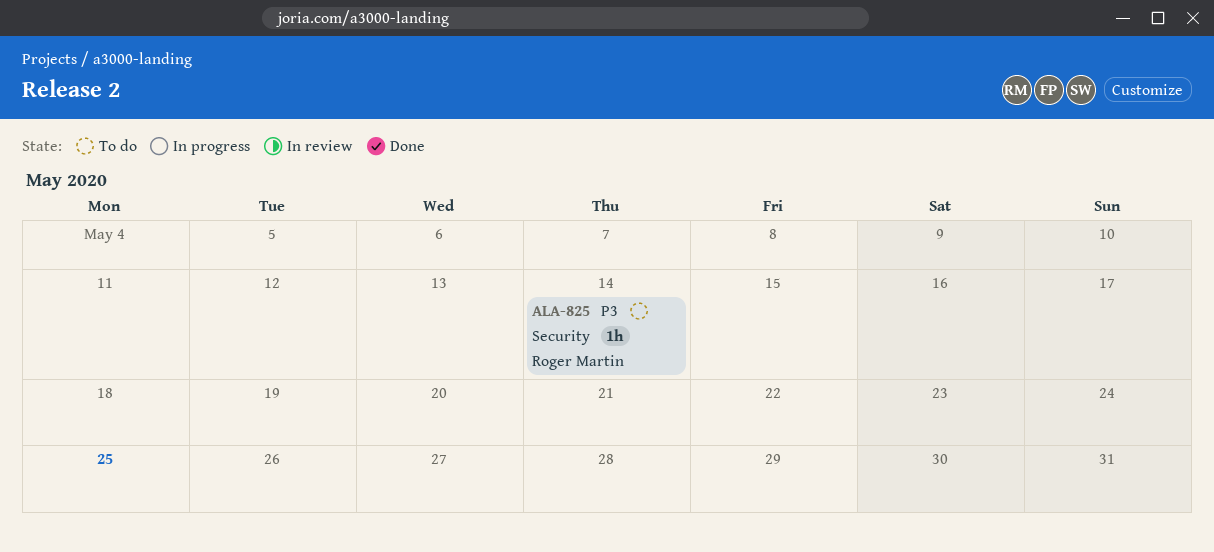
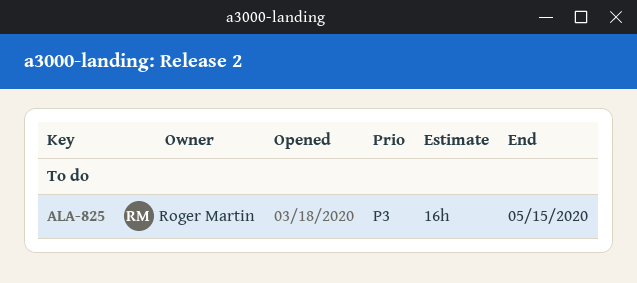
ALA-825, estimate: 1h -> 16h
ALA-825, due: May 14 -> May 15

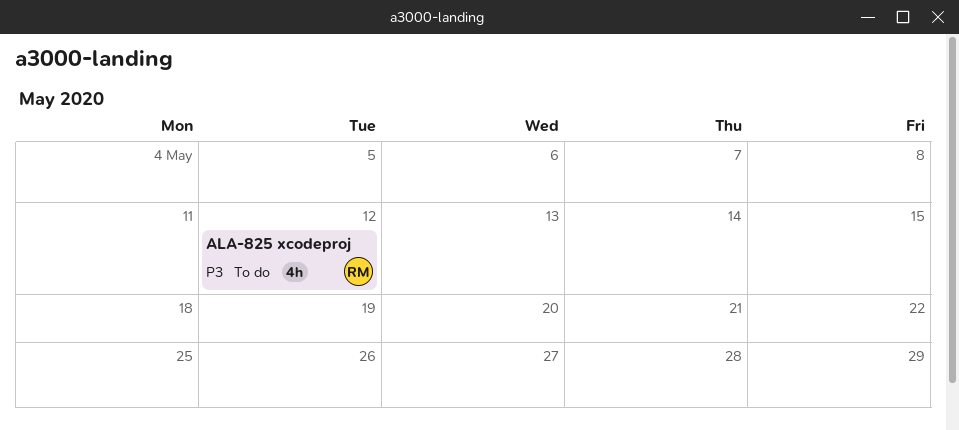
ALA-825, estimate: 16h -> 4h
ALA-825, due: May 15 -> May 12

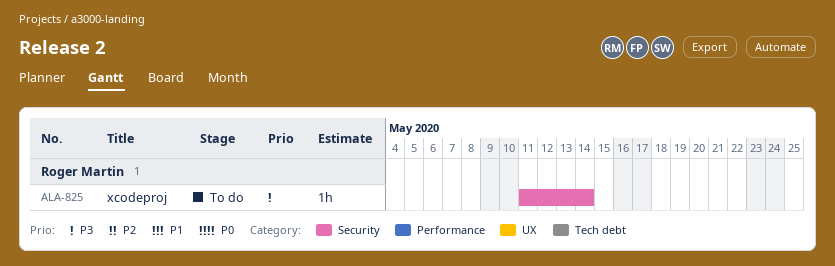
ALA-825, estimate: 4h -> 1h
ALA-825, due: May 12 -> May 14

